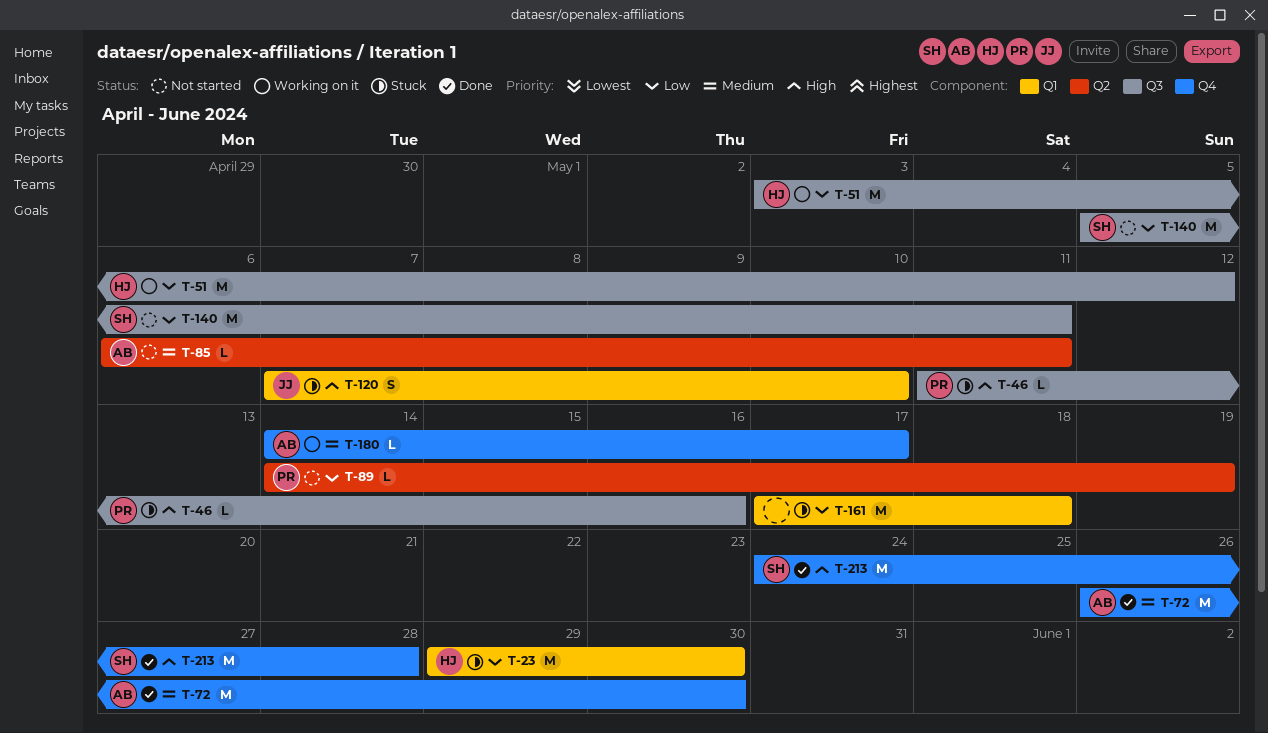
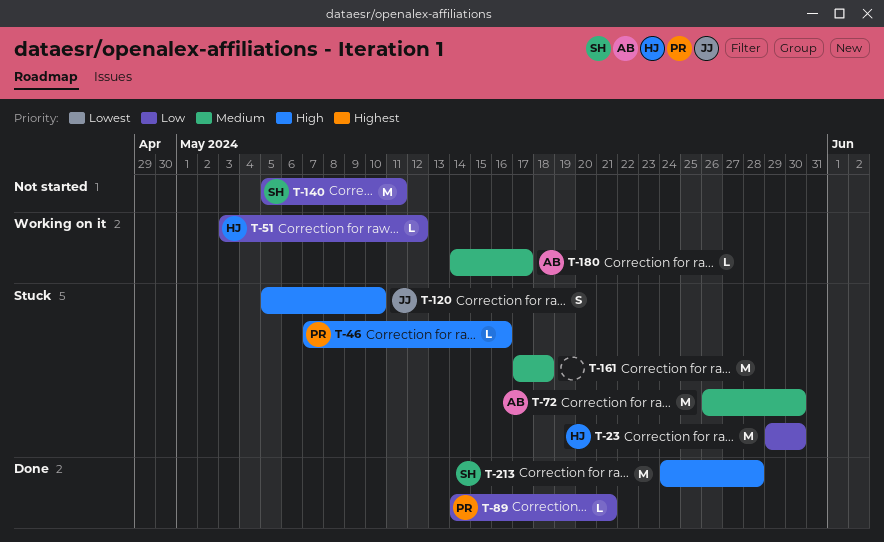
T-46, start: May 11 -> May 7
T-51, estimate: M -> L
T-72, status: Done -> Stuck
T-85: present -> none
T-89, status: Not started -> Done
T-89, due: May 19 -> May 21
T-120, start: May 7 -> May 5
T-161, priority: Low -> Medium

